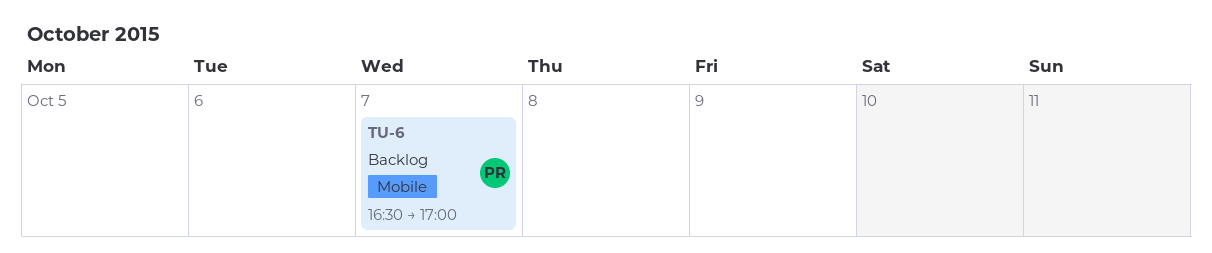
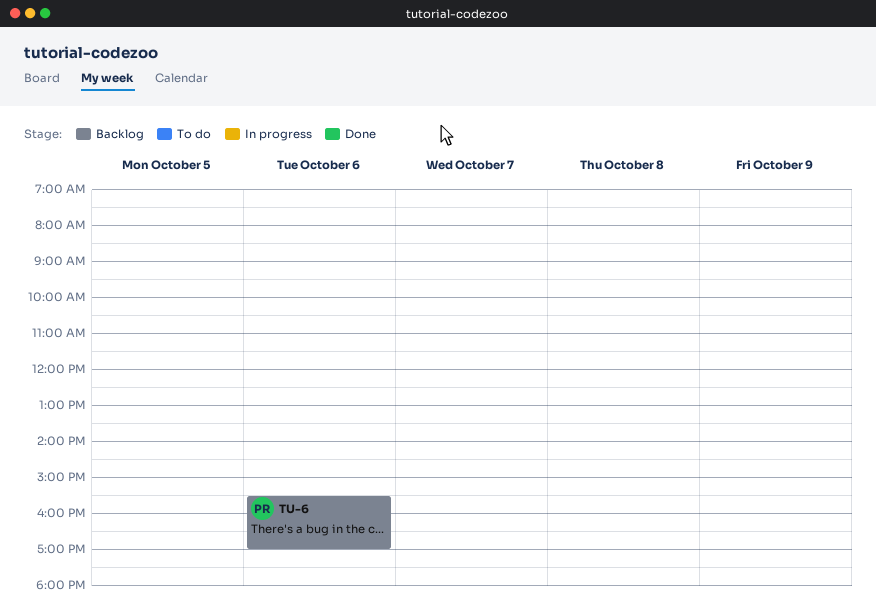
TU-6, day: Oct 7 -> Oct 6
TU-6, begins: 16:30 -> 15:30

